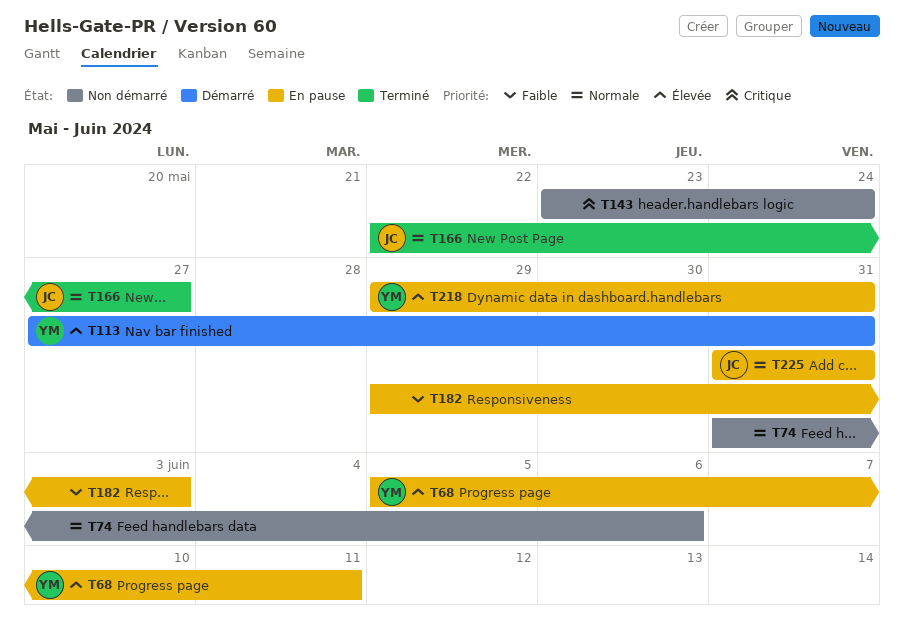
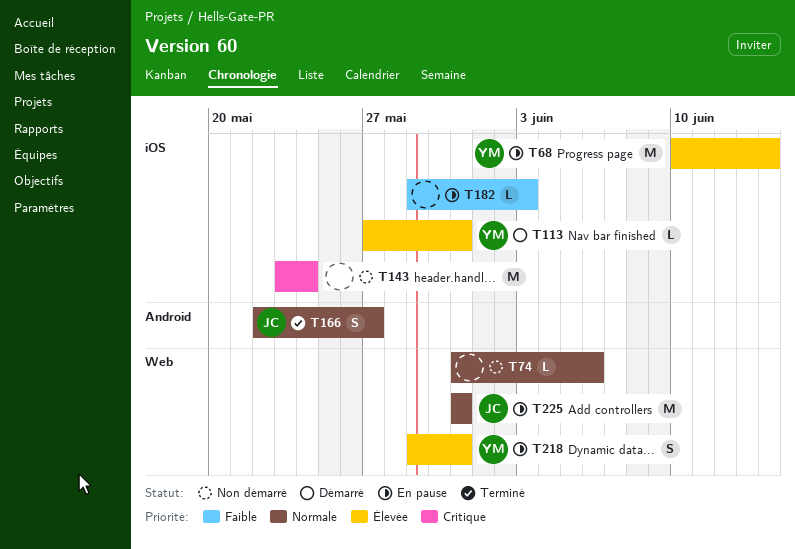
T68, start: Jun 5 -> Jun 10
T68, due: Jun 11 -> Jun 14

